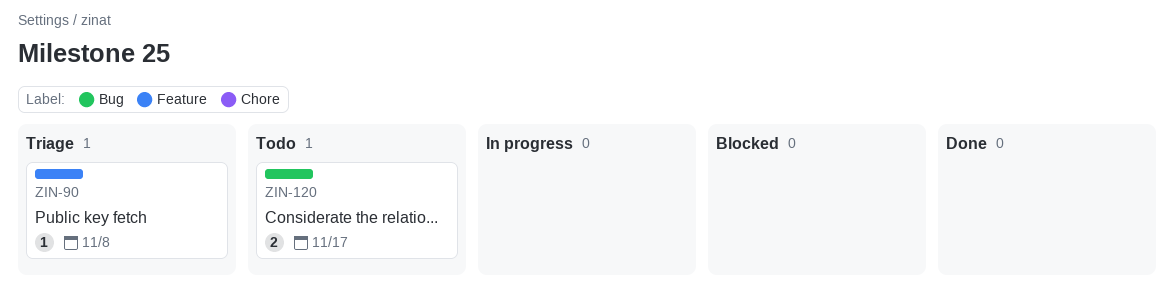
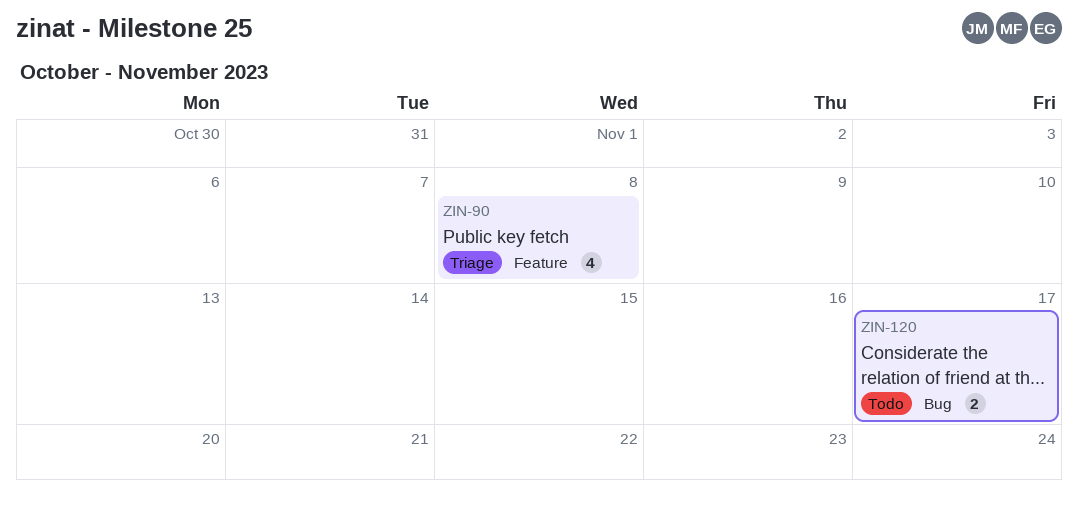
ZIN-90, estimate: 1 -> 4

